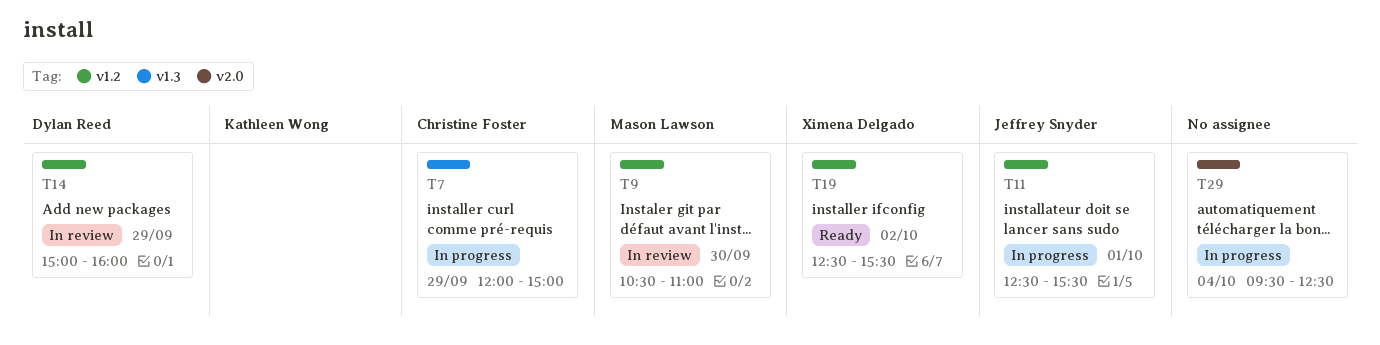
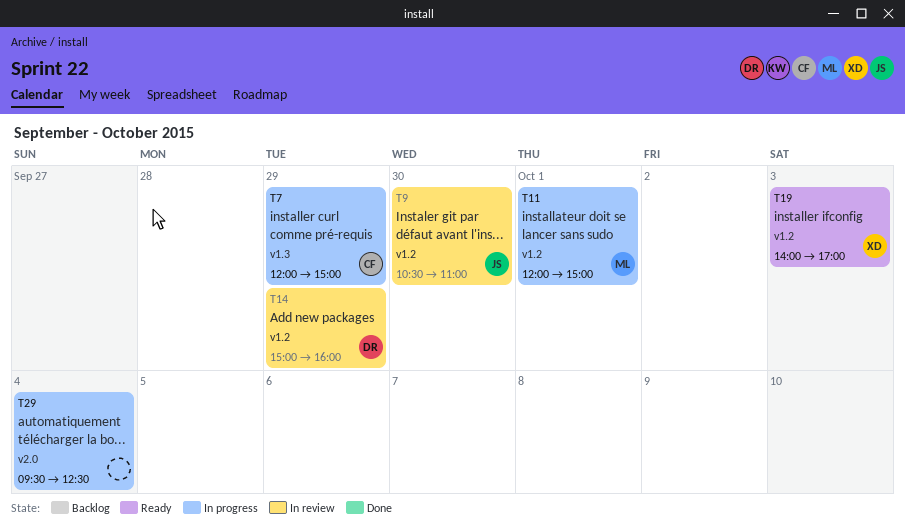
T9, owner: Mason Lawson -> Jeffrey Snyder
T11, owner: Jeffrey Snyder -> Mason Lawson
T11, begins: 12:30 -> 12:00
T11, ends: 15:30 -> 15:00
T19, day: Oct 2 -> Oct 3
T19, begins: 12:30 -> 14:00
T19, ends: 15:30 -> 17:00

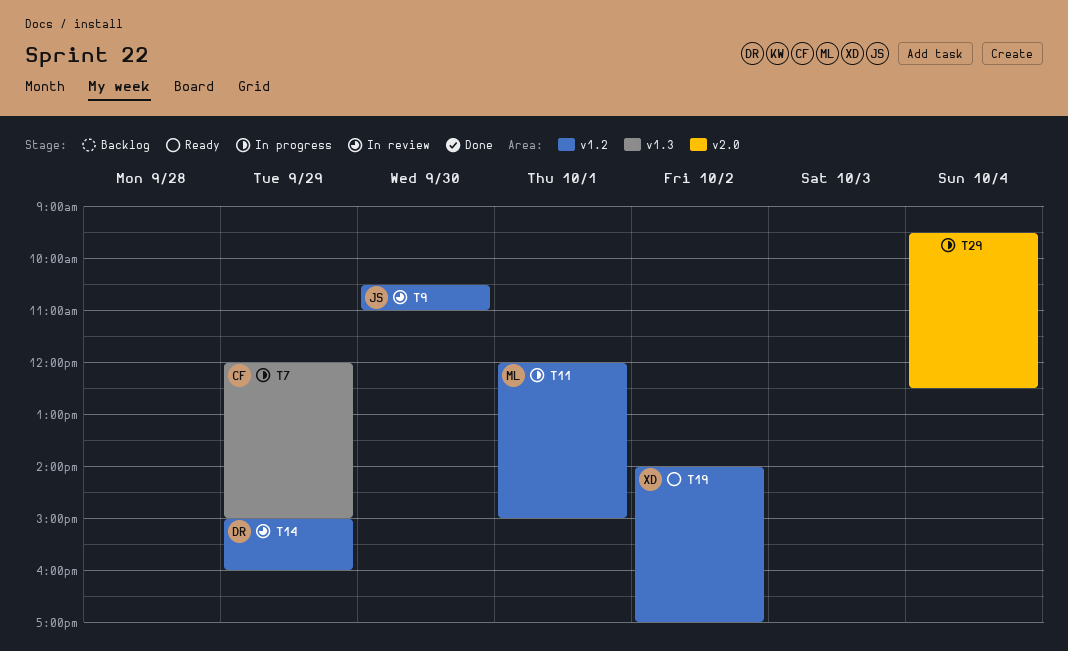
T19, day: Oct 3 -> Oct 2

